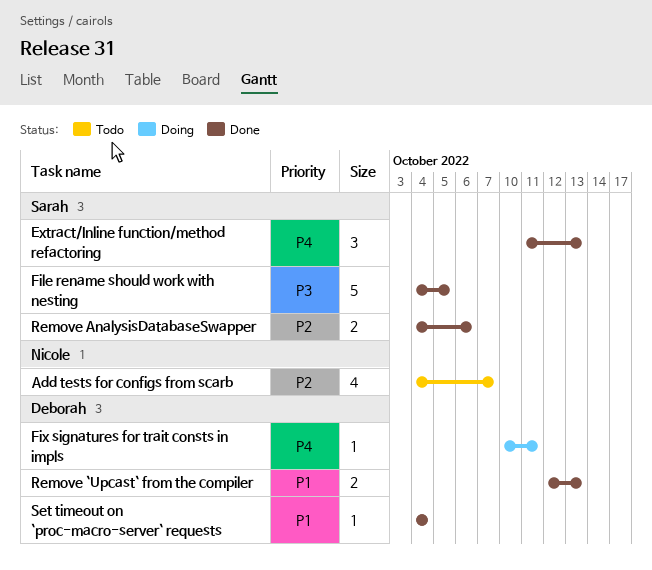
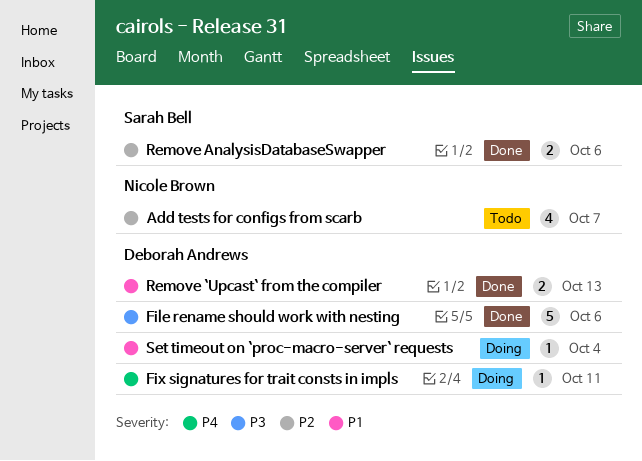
Extract/Inline function/method refactoring: present -> none
File rename should work with nesting, owner: Sarah Bell -> Deborah Andrews
File rename should work with nesting, due: Oct 5 -> Oct 6
Set timeout on `proc-macro-server` requests, status: Done -> Doing

